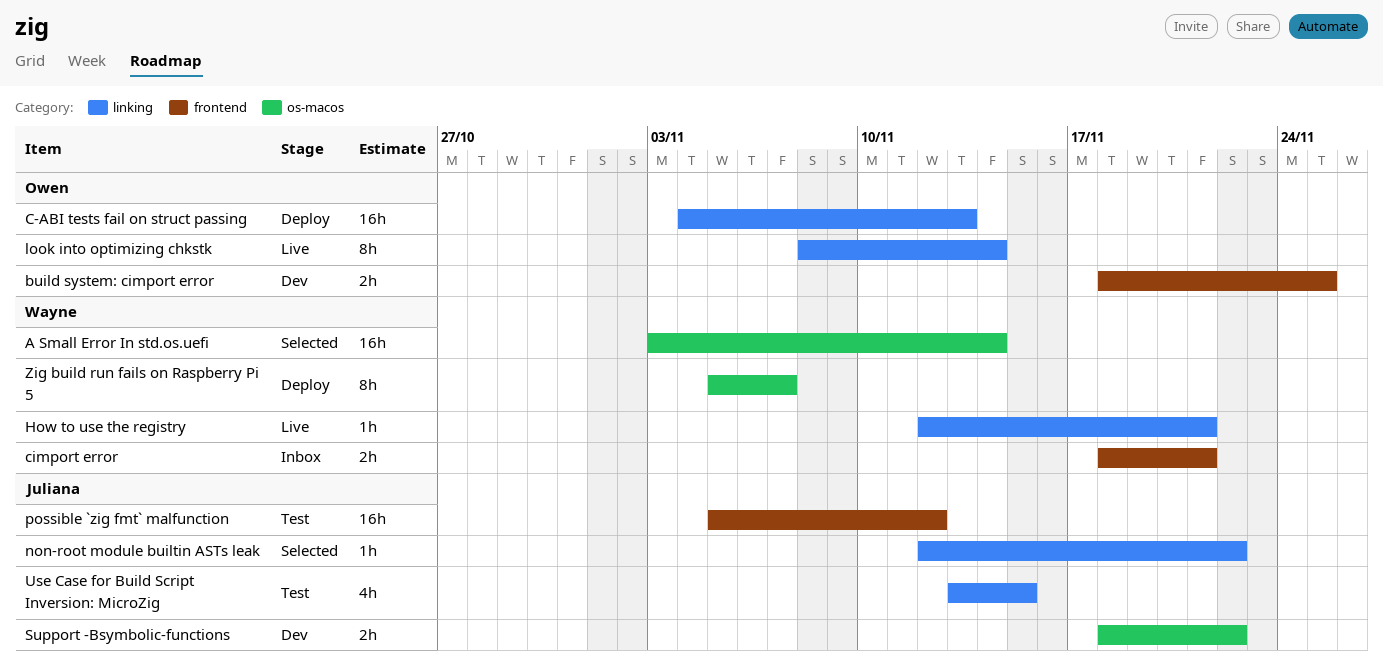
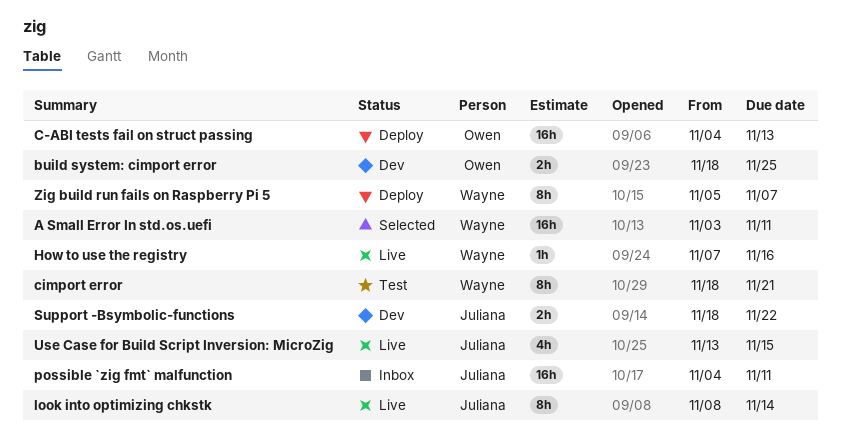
A Small Error In std.os.uefi, due: Nov 14 -> Nov 11
cimport error, status: Inbox -> Test
cimport error, estimate: 2h -> 8h
How to use the registry, start: Nov 12 -> Nov 7
How to use the registry, due: Nov 21 -> Nov 16
look into optimizing chkstk, owner: Owen -> Juliana
non-root module builtin ASTs leak: present -> none
possible `zig fmt` malfunction, status: Test -> Inbox
possible `zig fmt` malfunction, start: Nov 5 -> Nov 4
possible `zig fmt` malfunction, due: Nov 12 -> Nov 11
Use Case for Build Script Inversion: MicroZig, status: Test -> Live

